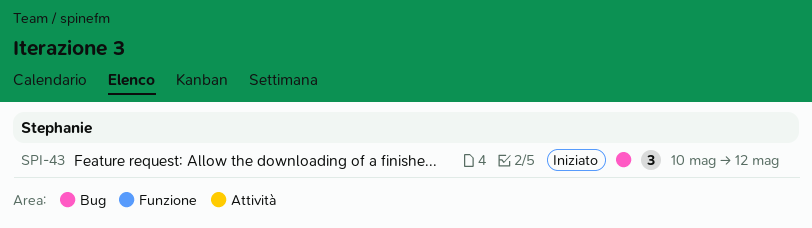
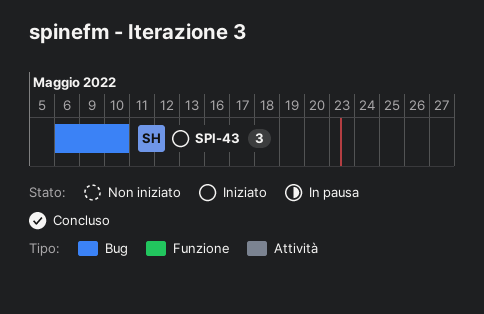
SPI-43, start: May 10 -> May 6
SPI-43, due: May 12 -> May 10

